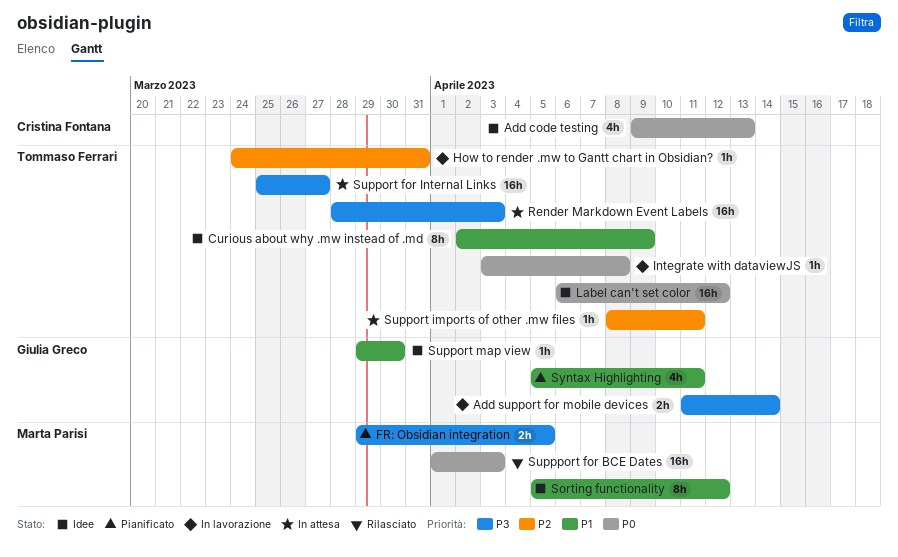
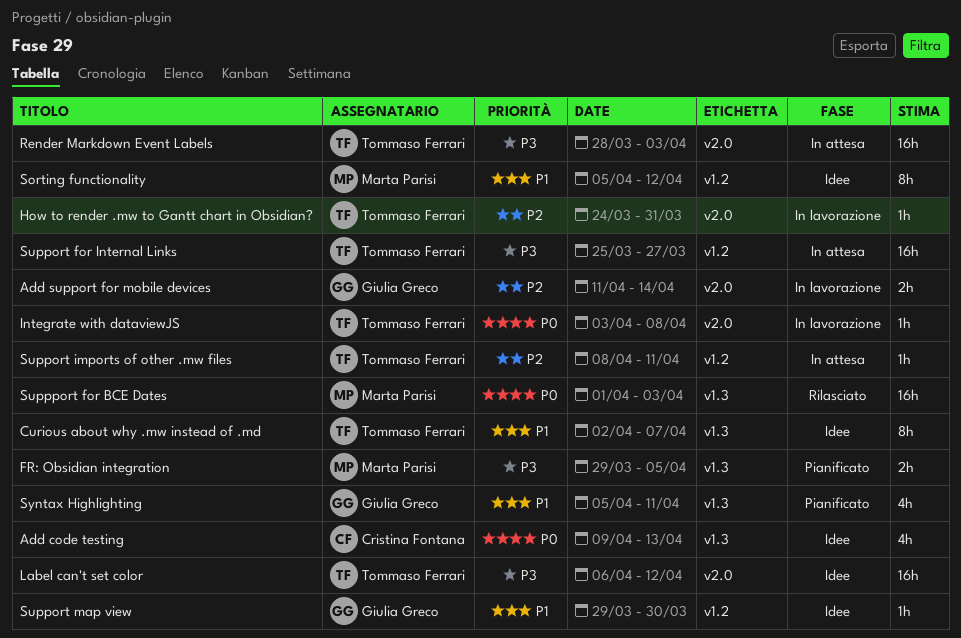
Add support for mobile devices, priority: P3 -> P2
Curious about why .mw instead of .md, due: Apr 9 -> Apr 7
Label can't set color, priority: P0 -> P3

